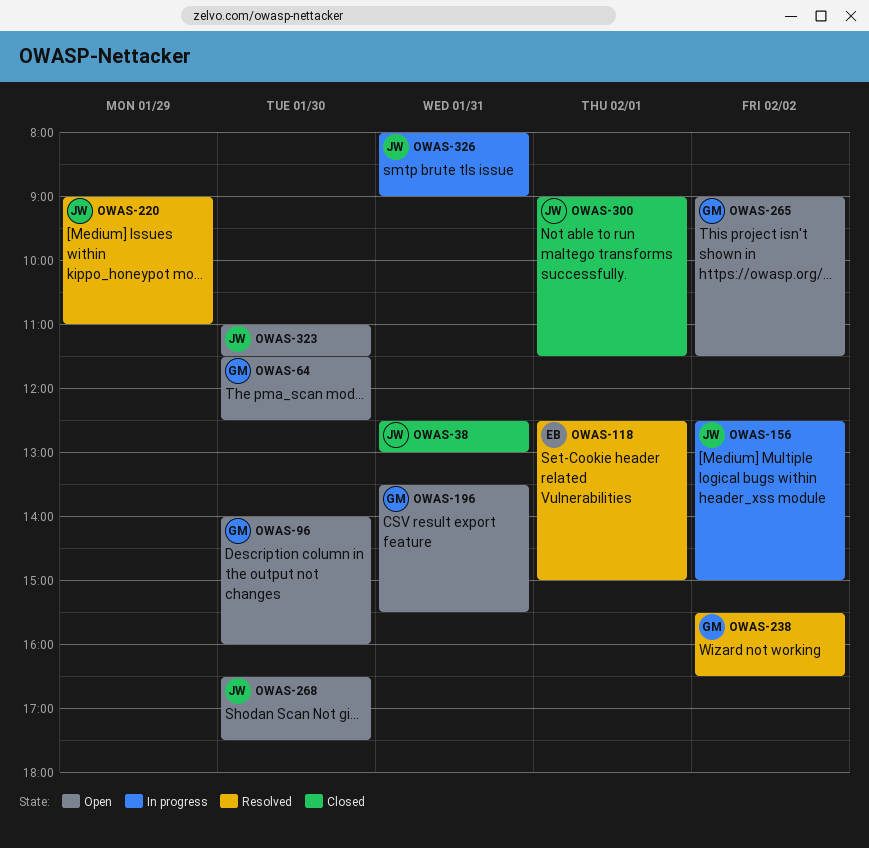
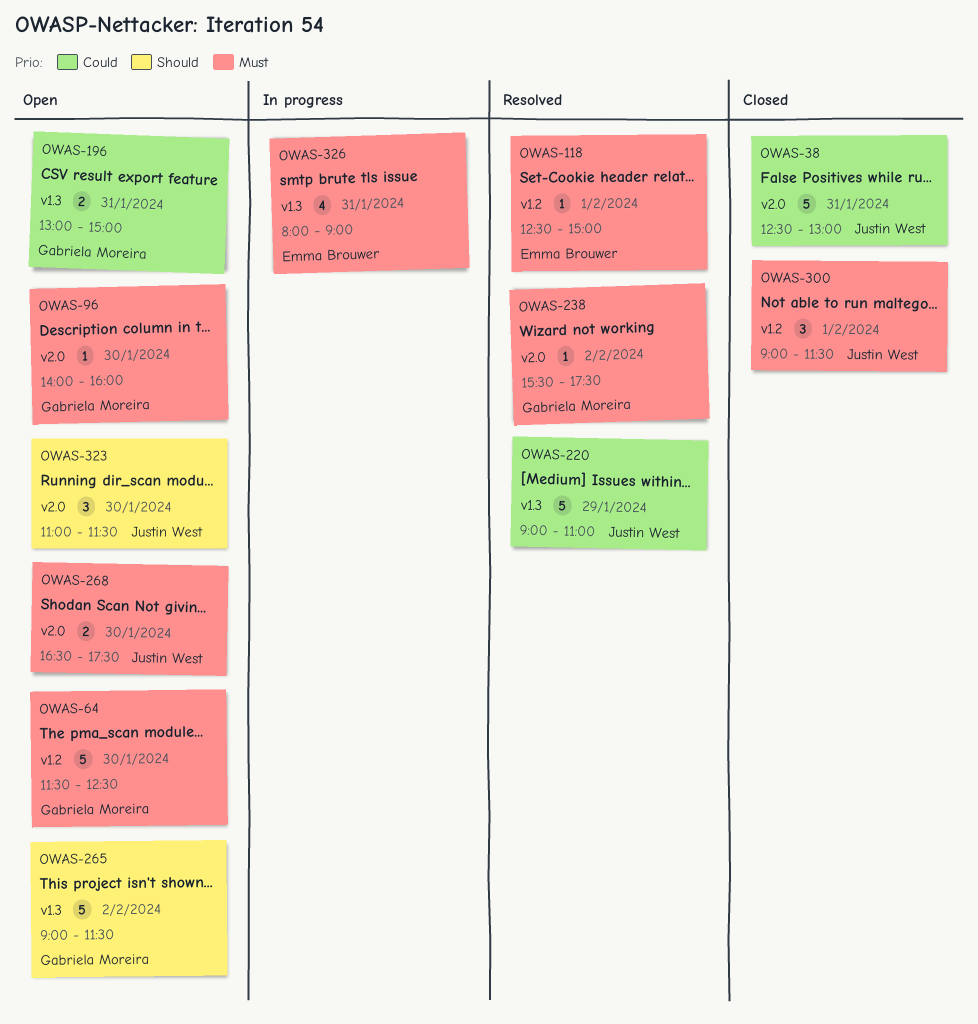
OWAS-156: present -> none
OWAS-196, begins: 13:30 -> 13:00
OWAS-196, ends: 15:30 -> 15:00
OWAS-238, ends: 16:30 -> 17:30
OWAS-326, owner: Justin West -> Emma Brouwer

